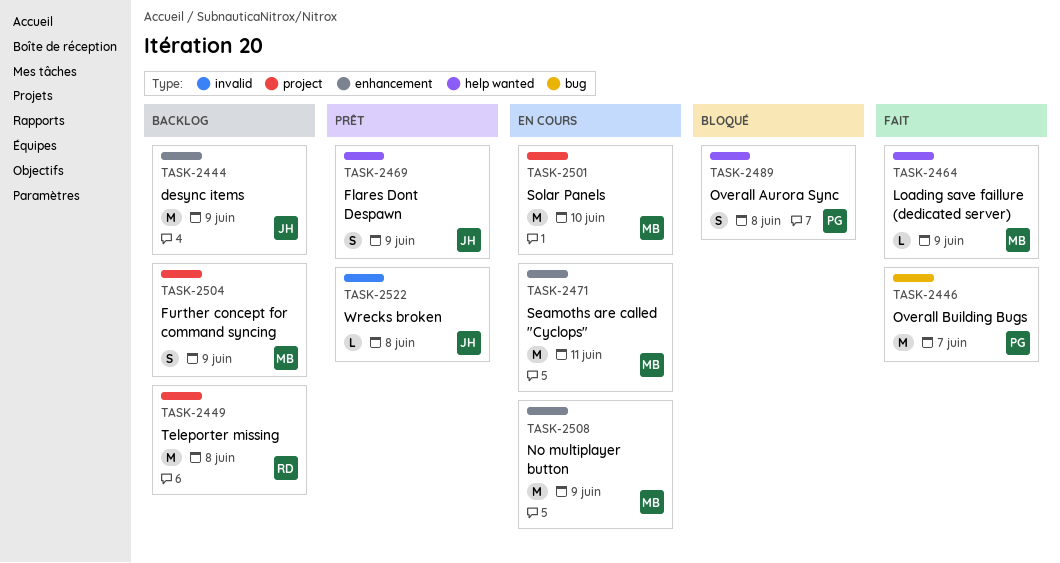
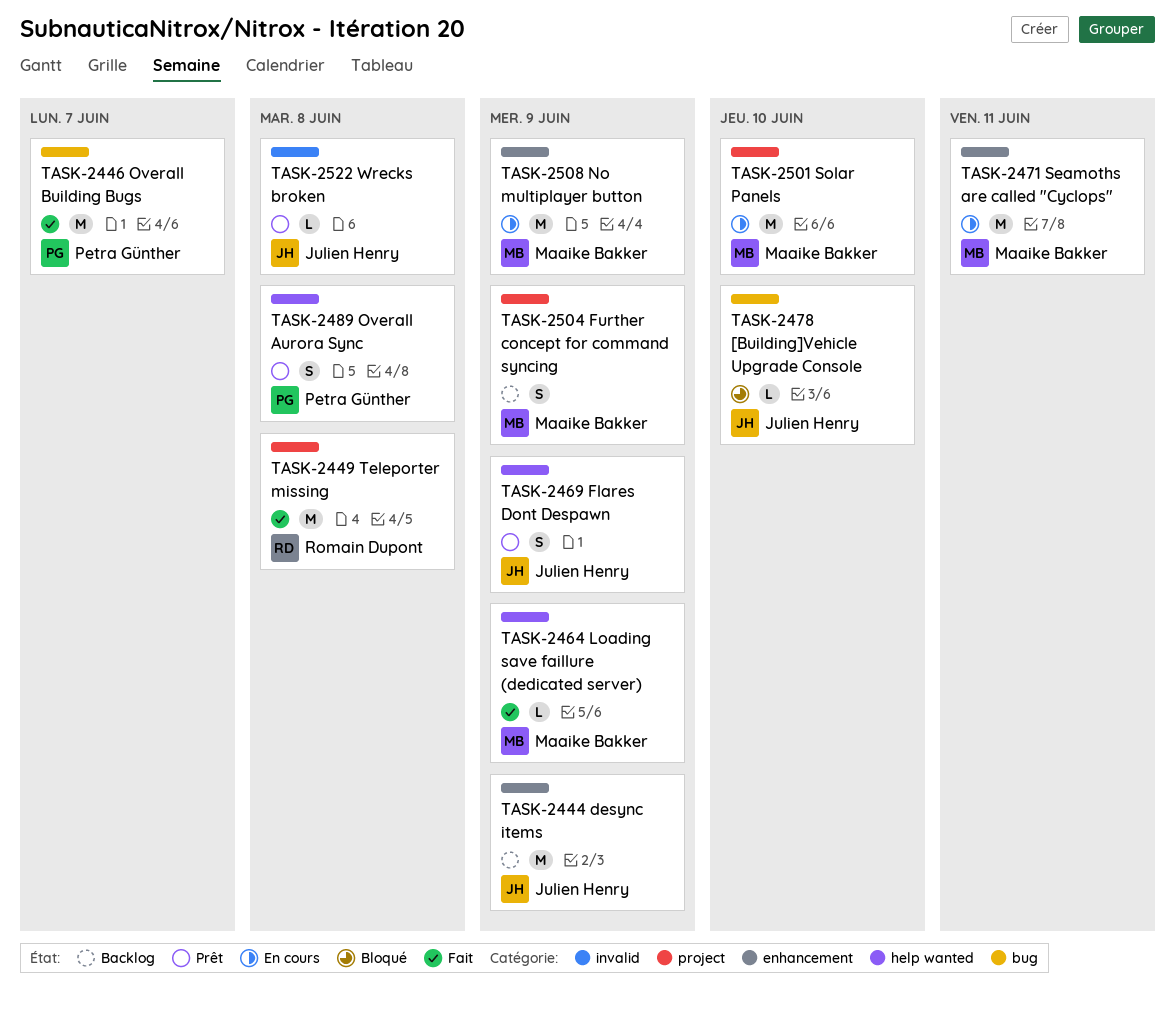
TASK-2449, status: Backlog -> Fait
TASK-2478: none -> present
TASK-2489, status: Bloqué -> Prêt

